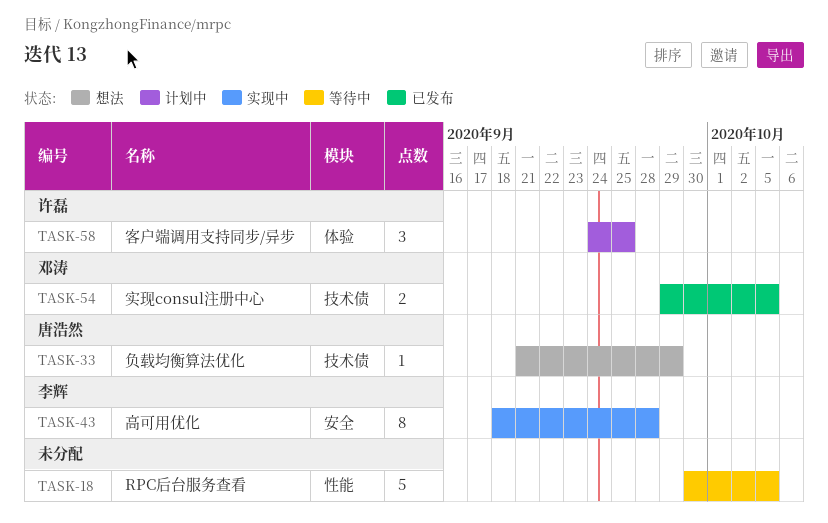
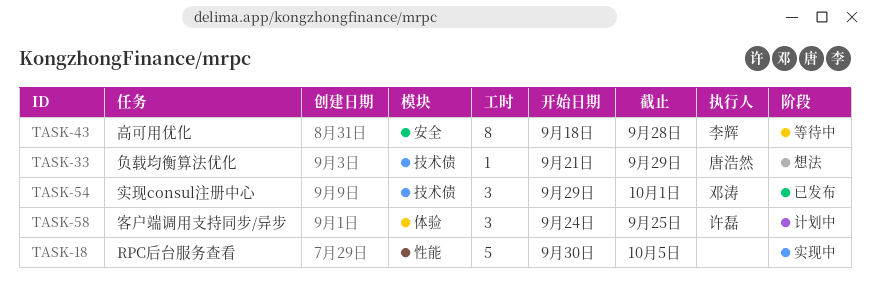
TASK-18, status: 等待中 -> 实现中
TASK-43, status: 实现中 -> 等待中
TASK-54, estimate: 2 -> 3
TASK-54, due: Oct 5 -> Oct 1

